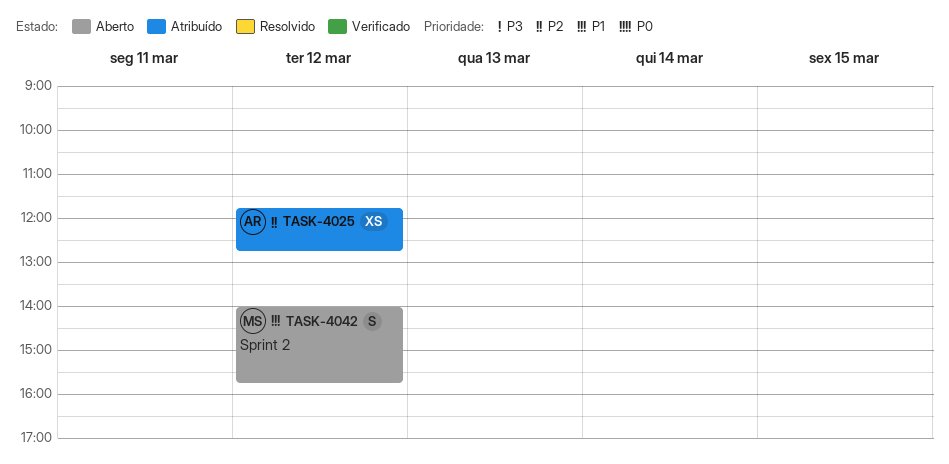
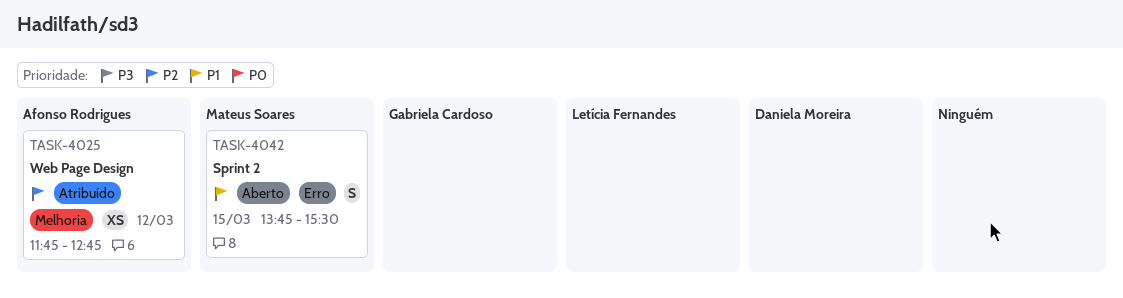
TASK-4042, day: Mar 12 -> Mar 15
TASK-4042, begins: 14:00 -> 13:45
TASK-4042, ends: 15:45 -> 15:30

